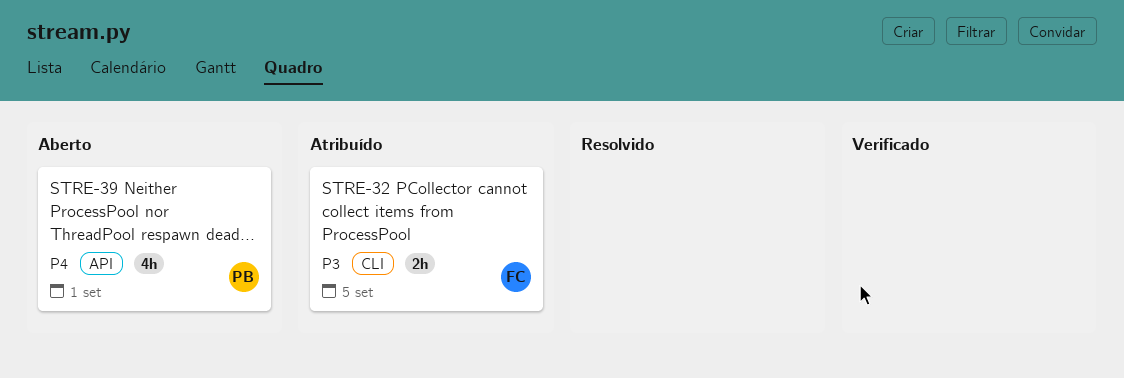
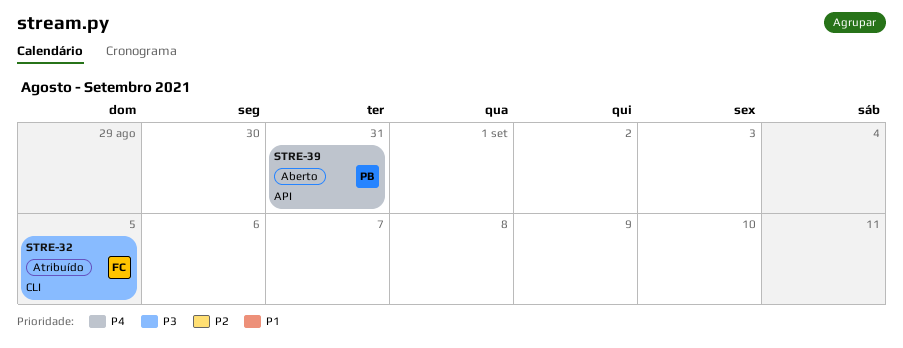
STRE-39, due: Sep 1 -> Aug 31

